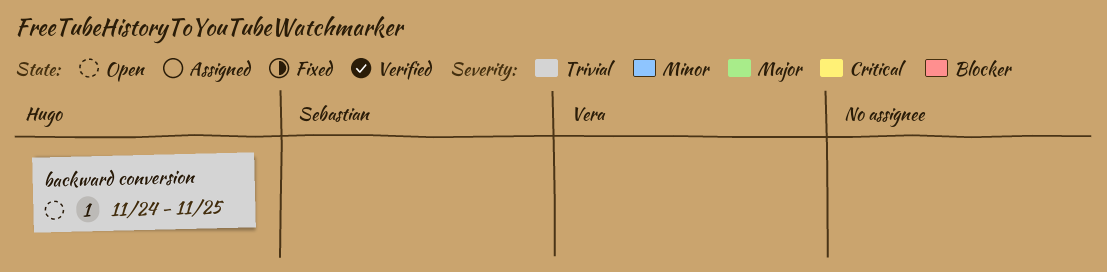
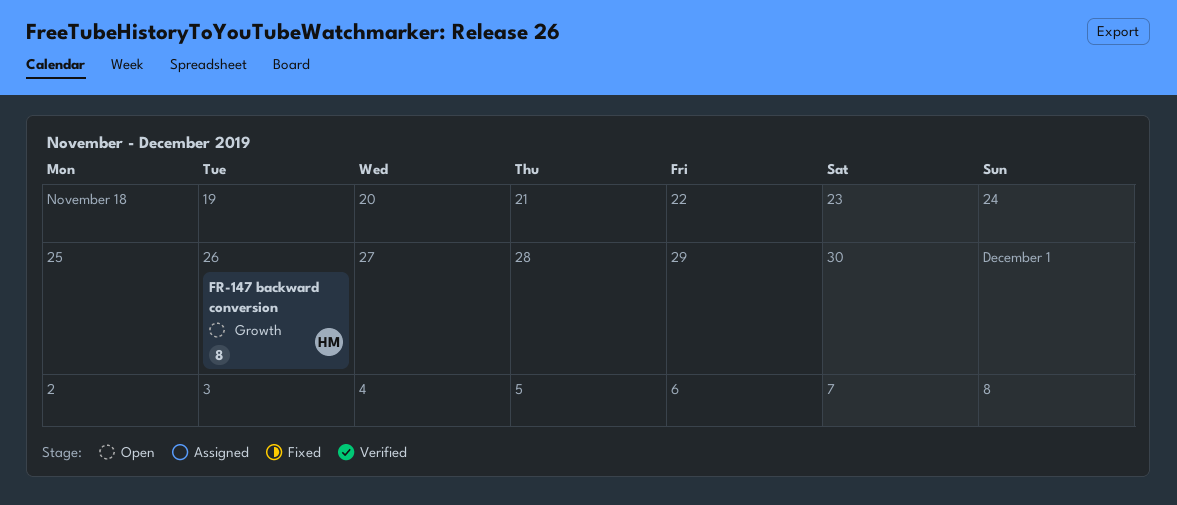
backward conversion, estimate: 1 -> 8
backward conversion, due: Nov 25 -> Nov 26

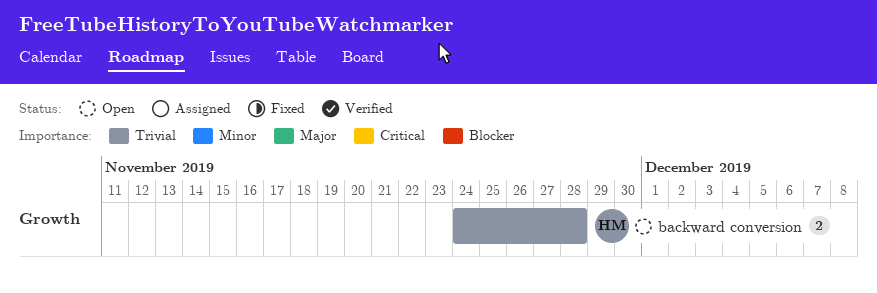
backward conversion, estimate: 8 -> 2
backward conversion, due: Nov 26 -> Nov 28

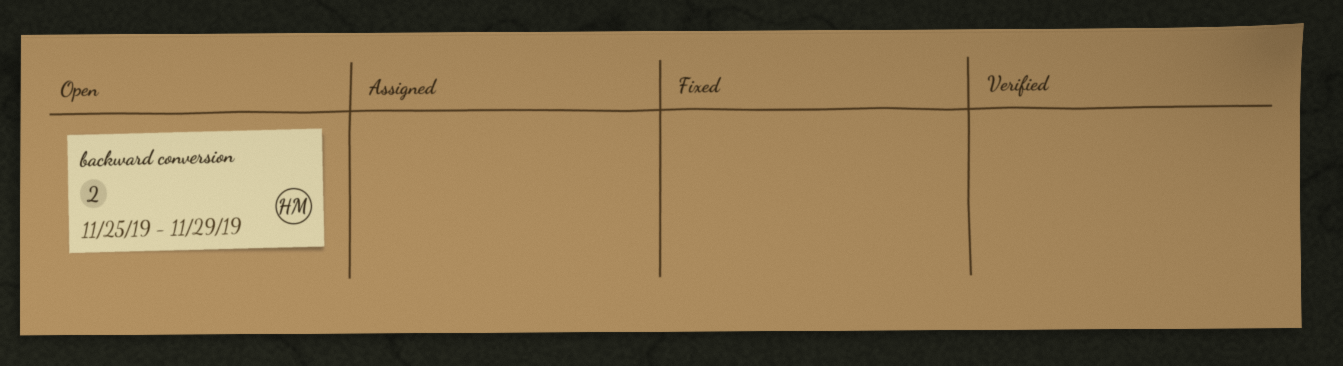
backward conversion, start: Nov 24 -> Nov 25
backward conversion, due: Nov 28 -> Nov 29

